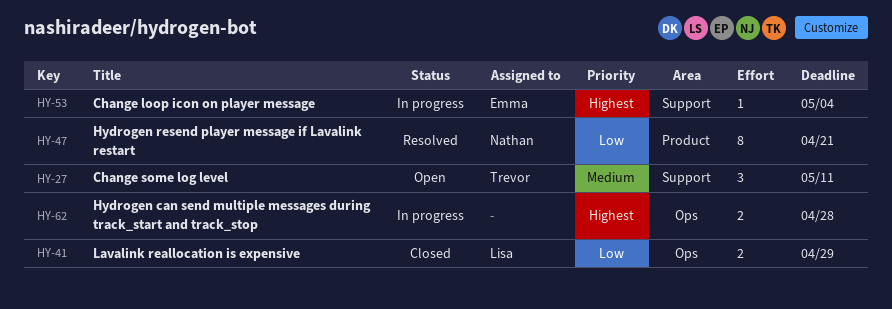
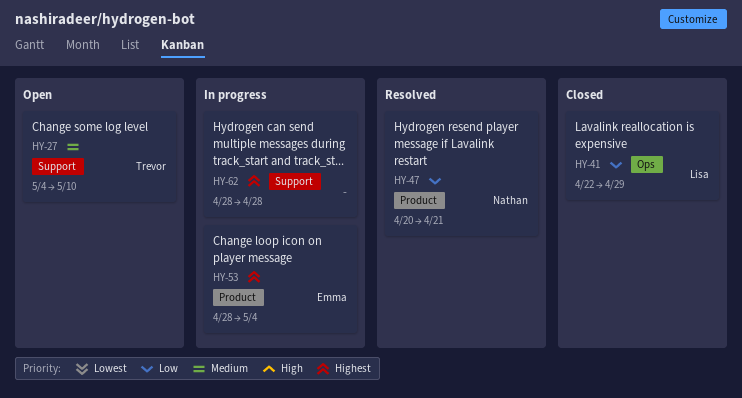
HY-27, due: May 11 -> May 10
HY-53, label: Support -> Product
HY-62, label: Ops -> Support

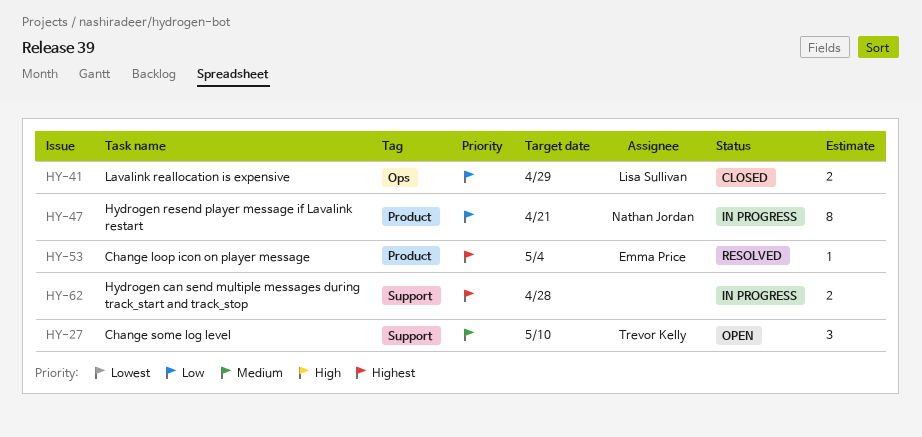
HY-47, status: Resolved -> In progress
HY-53, status: In progress -> Resolved

